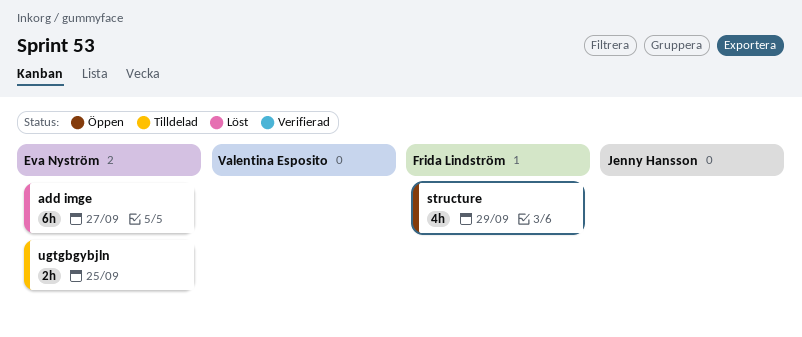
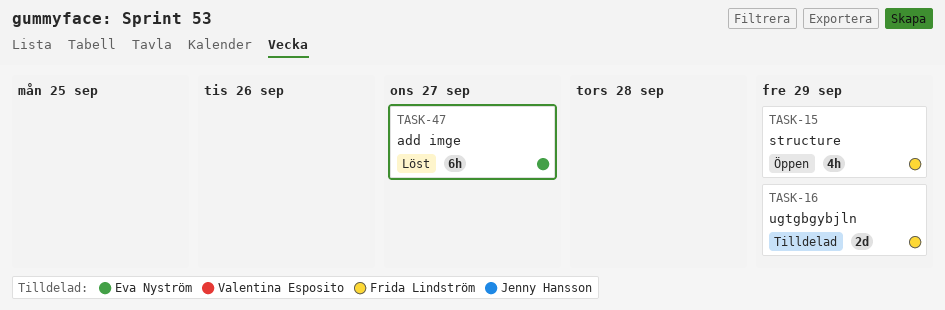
ugtgbgybjln, owner: Eva Nyström -> Frida Lindström
ugtgbgybjln, estimate: 2h -> 2d
ugtgbgybjln, due: Sep 25 -> Sep 29

